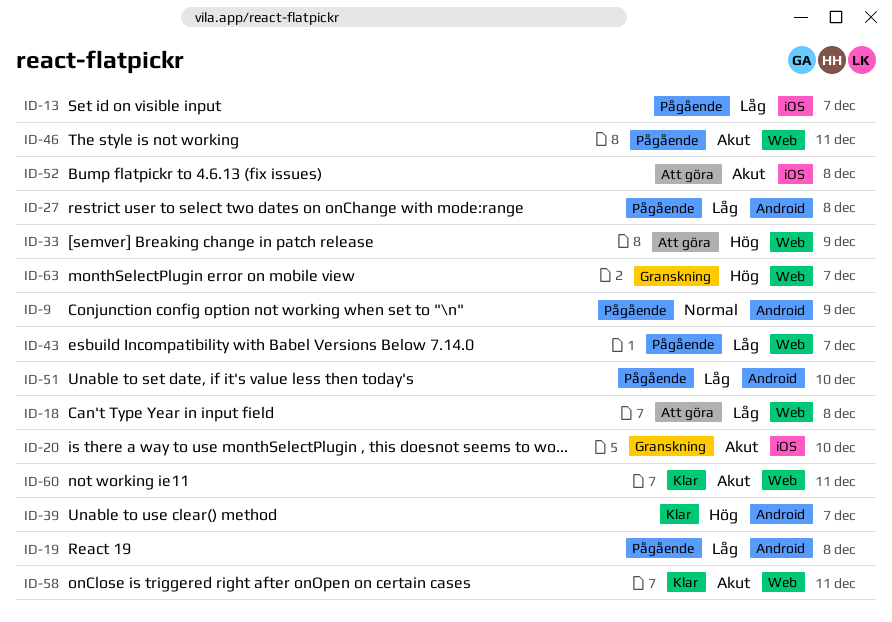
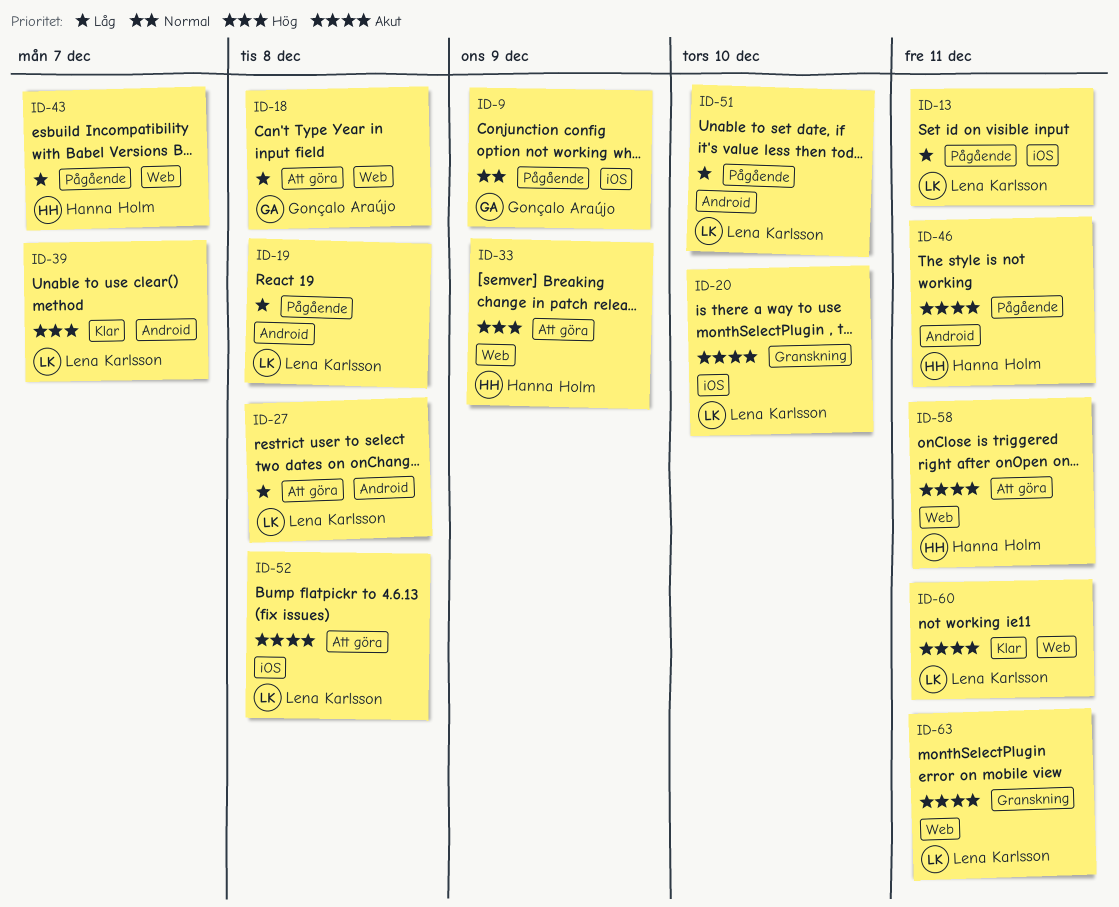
ID-9, label: Android -> iOS
ID-13, due: Dec 7 -> Dec 11
ID-27, status: Pågående -> Att göra
ID-46, label: Web -> Android
ID-58, status: Klar -> Att göra
ID-63, priority: Hög -> Akut
ID-63, due: Dec 7 -> Dec 11

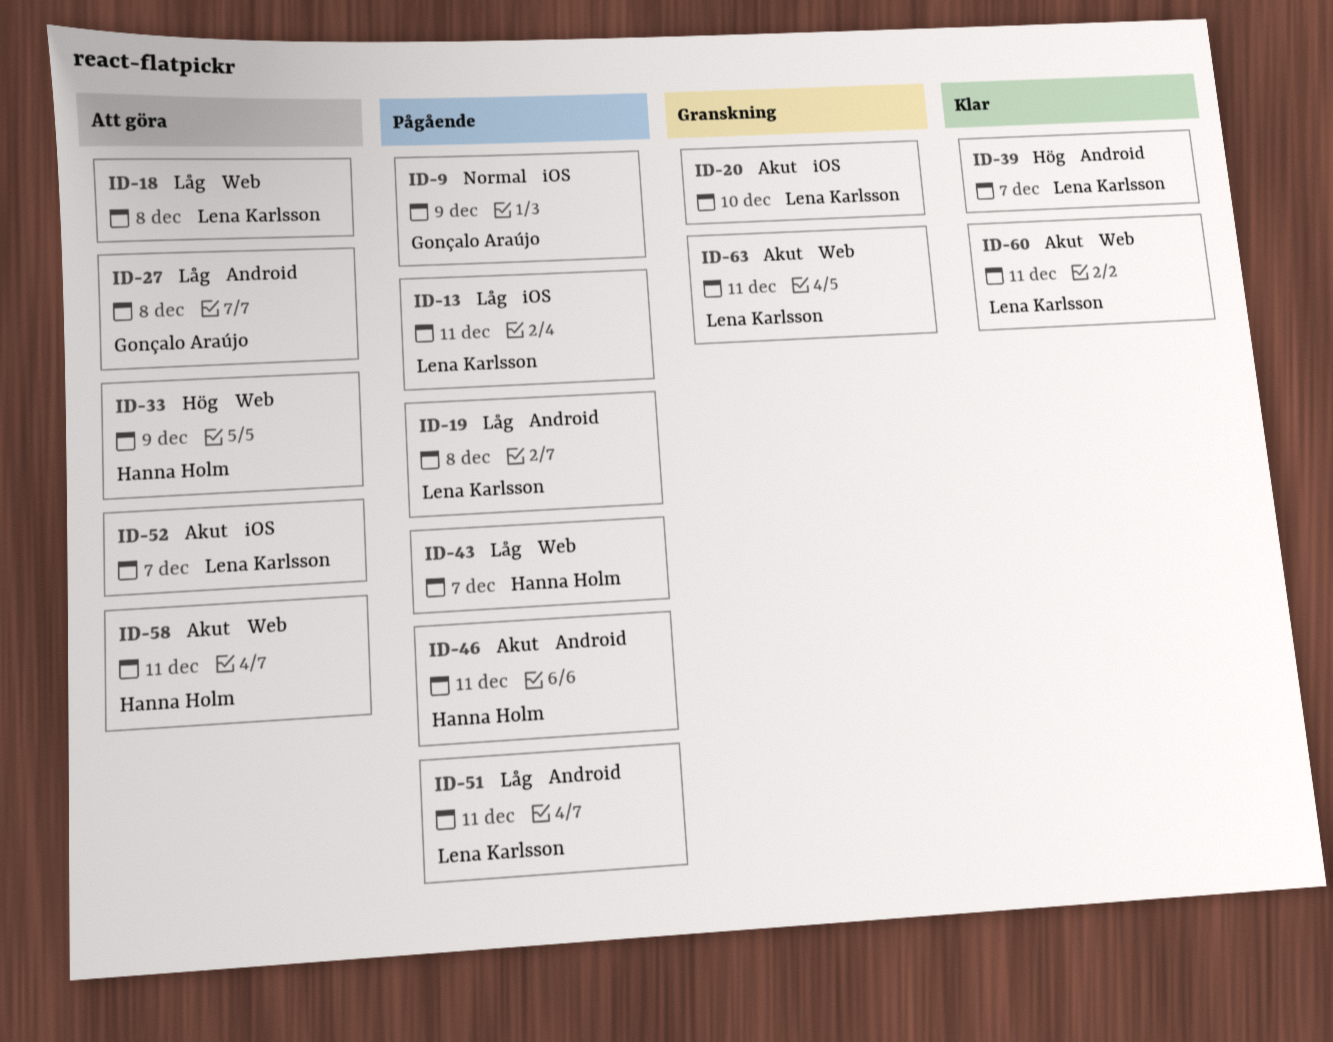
ID-18, owner: Gonçalo Araújo -> Lena Karlsson
ID-27, owner: Lena Karlsson -> Gonçalo Araújo
ID-51, due: Dec 10 -> Dec 11
ID-52, due: Dec 8 -> Dec 7

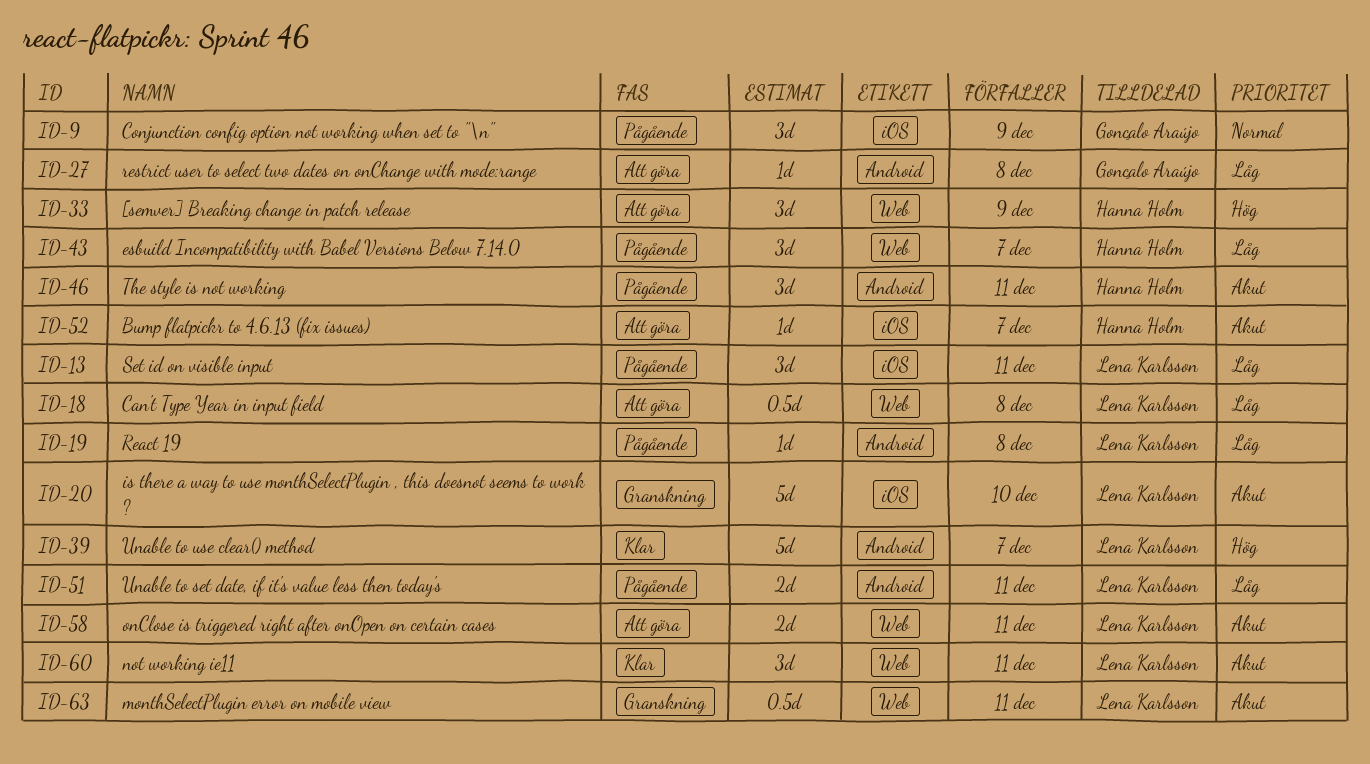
ID-52, owner: Lena Karlsson -> Hanna Holm
ID-58, owner: Hanna Holm -> Lena Karlsson

